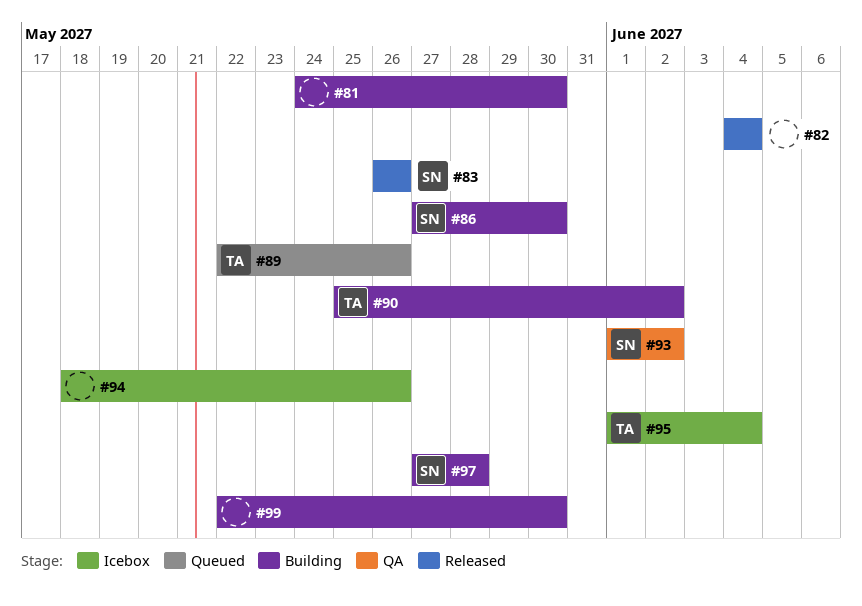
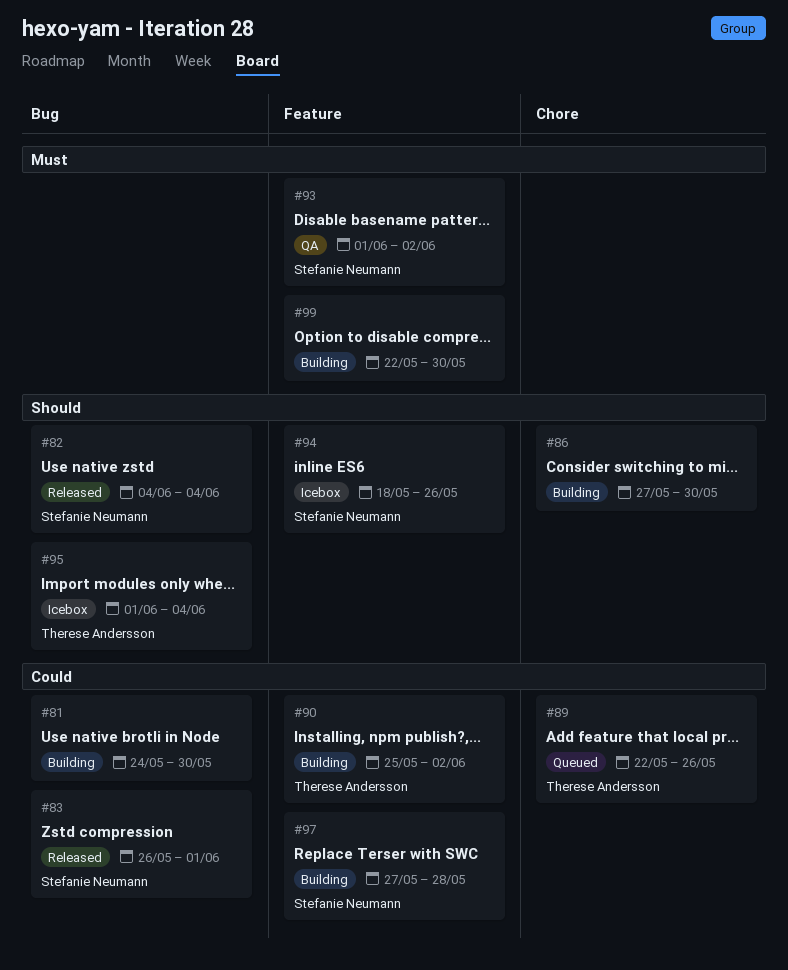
#82, owner: none -> Stefanie Neumann
#83, due: May 26 -> Jun 1
#86, owner: Stefanie Neumann -> none
#94, owner: none -> Stefanie Neumann

